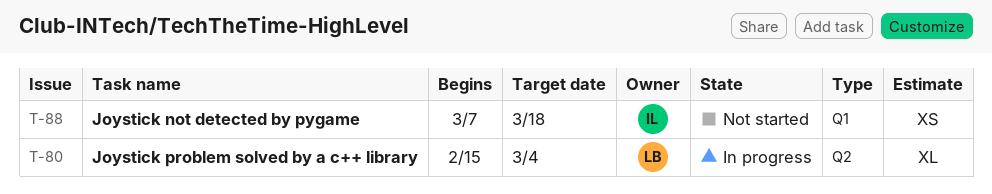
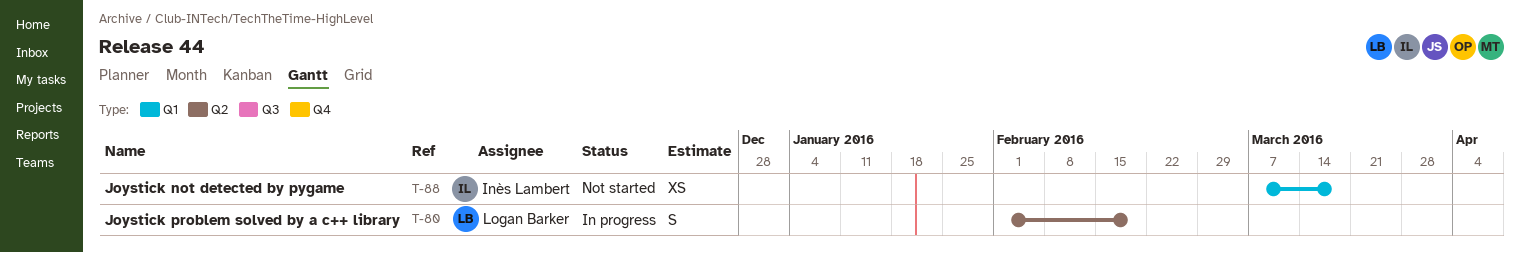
T-80, estimate: XL -> S
T-80, start: Feb 15 -> Feb 1
T-80, due: Mar 4 -> Feb 19

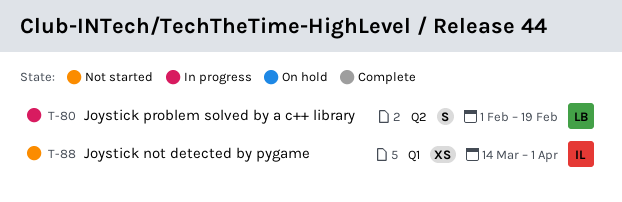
T-88, start: Mar 7 -> Mar 14
T-88, due: Mar 18 -> Apr 1

